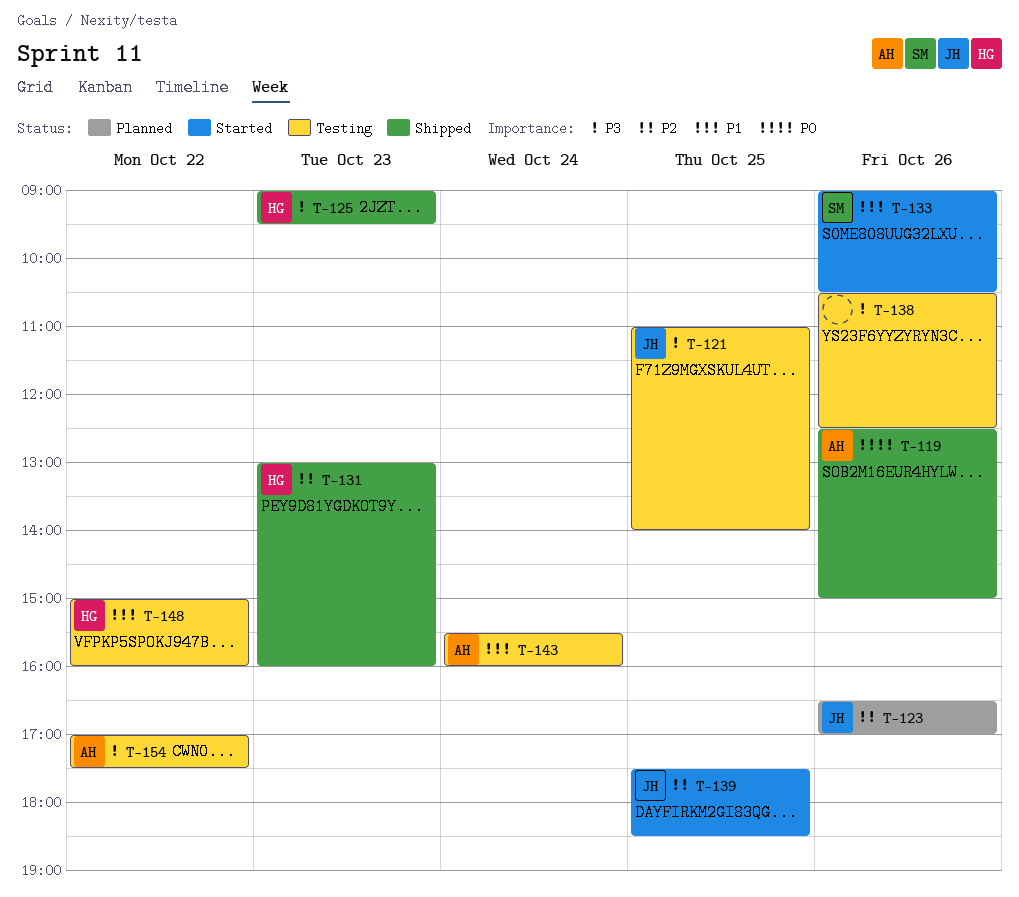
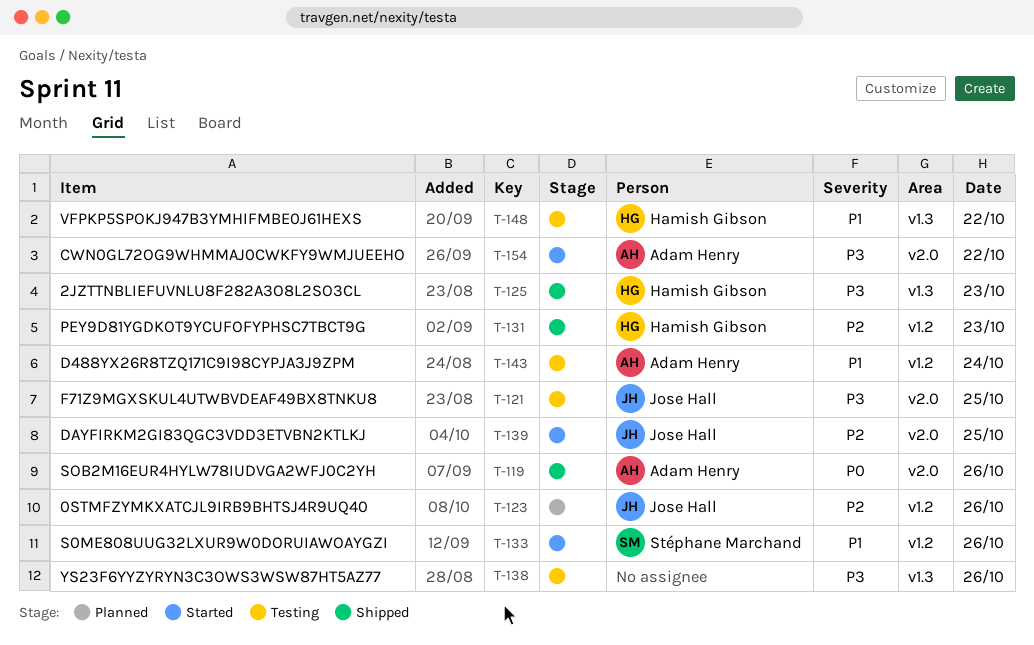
T-154, status: Testing -> Started

